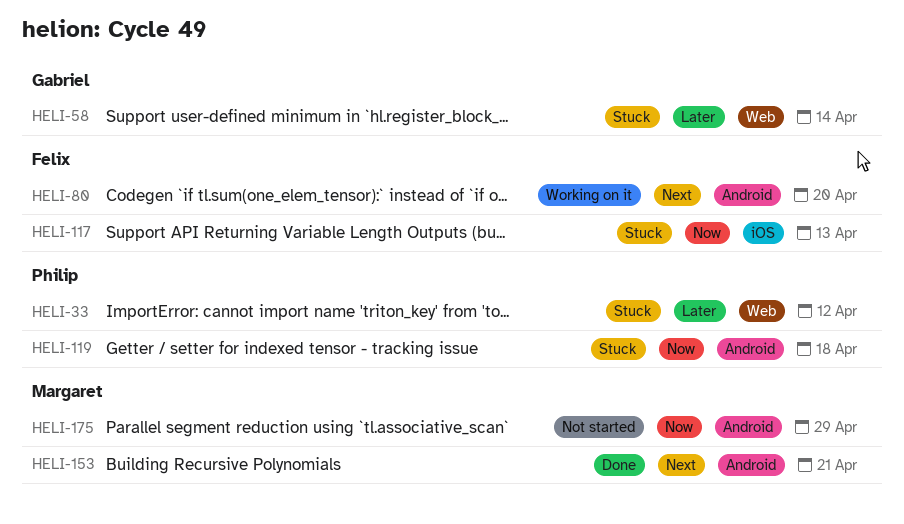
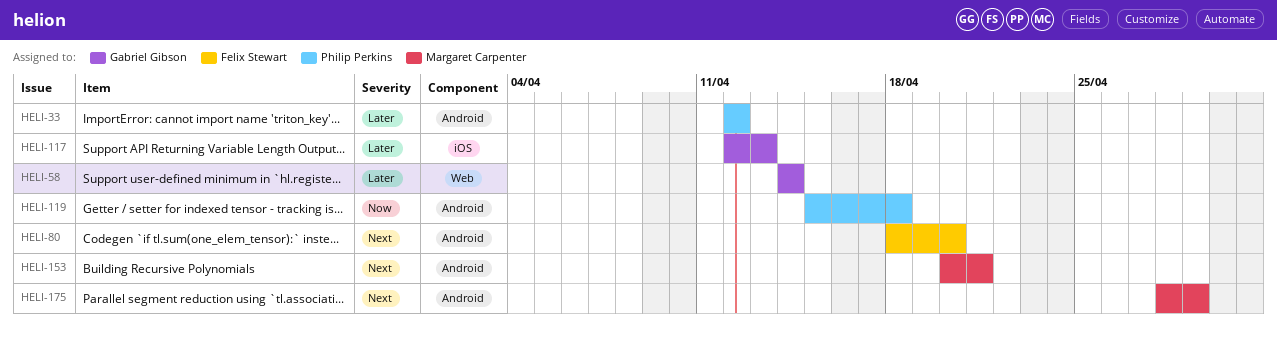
HELI-33, label: Web -> Android
HELI-117, owner: Felix Stewart -> Gabriel Gibson
HELI-117, priority: Now -> Later
HELI-175, priority: Now -> Next

